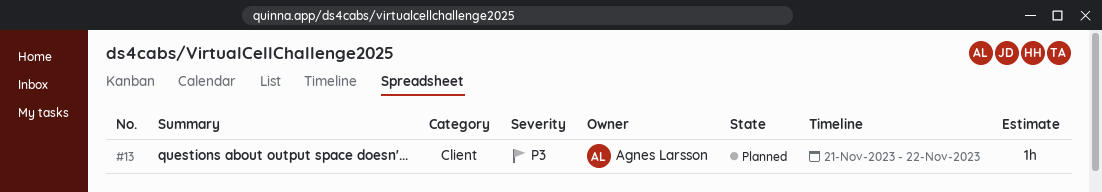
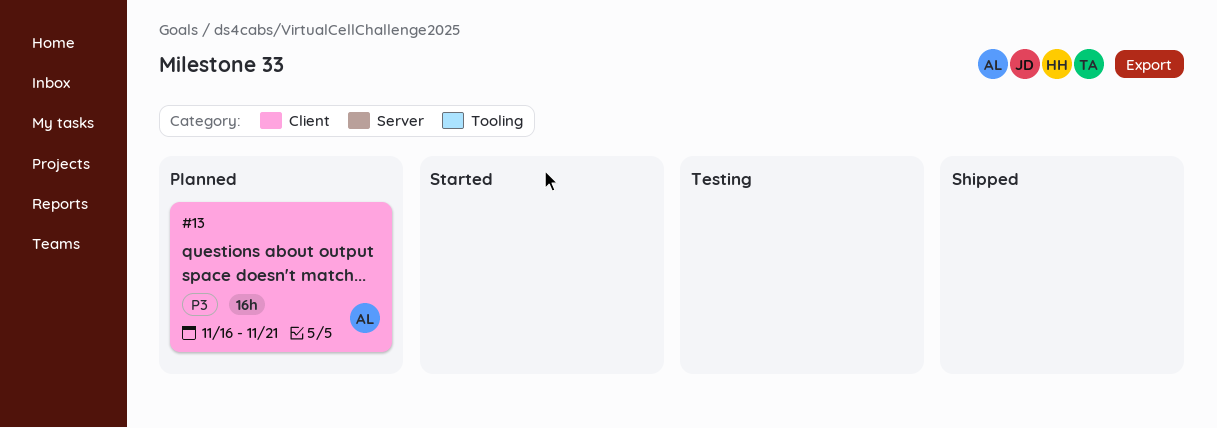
#13, estimate: 1h -> 16h
#13, start: Nov 21 -> Nov 16
#13, due: Nov 22 -> Nov 21

